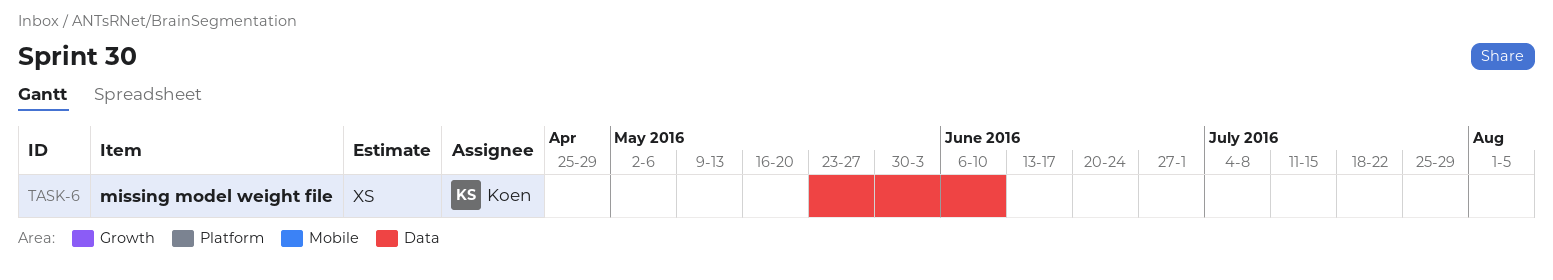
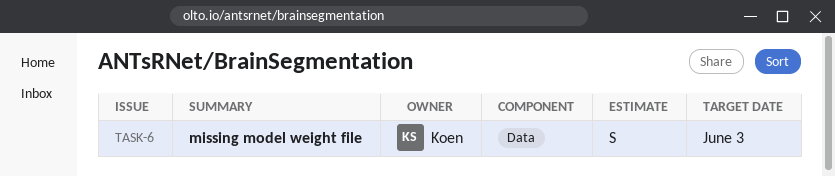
TASK-6, estimate: XS -> S
TASK-6, due: Jun 10 -> Jun 3

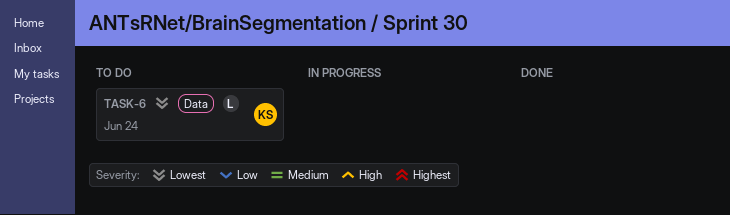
TASK-6, estimate: S -> L
TASK-6, due: Jun 3 -> Jun 24

